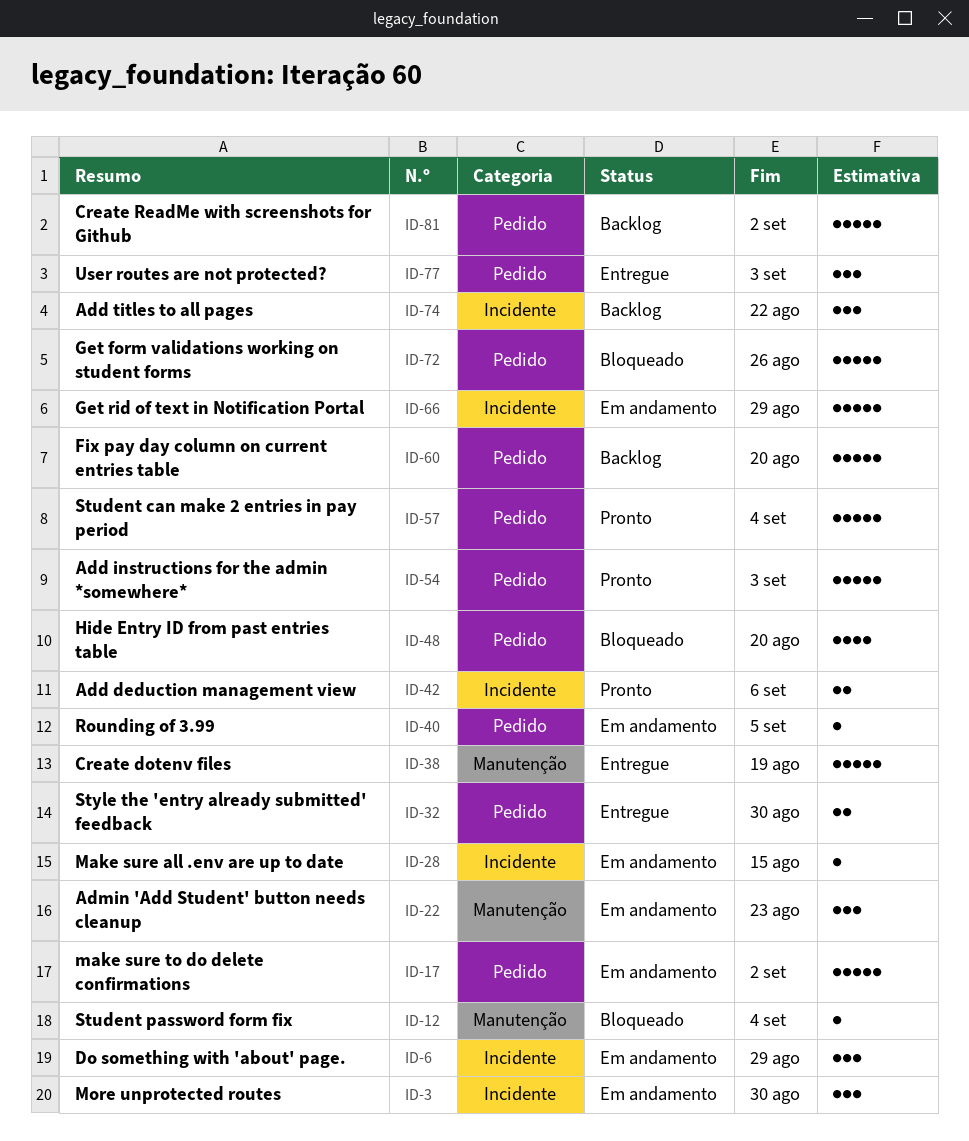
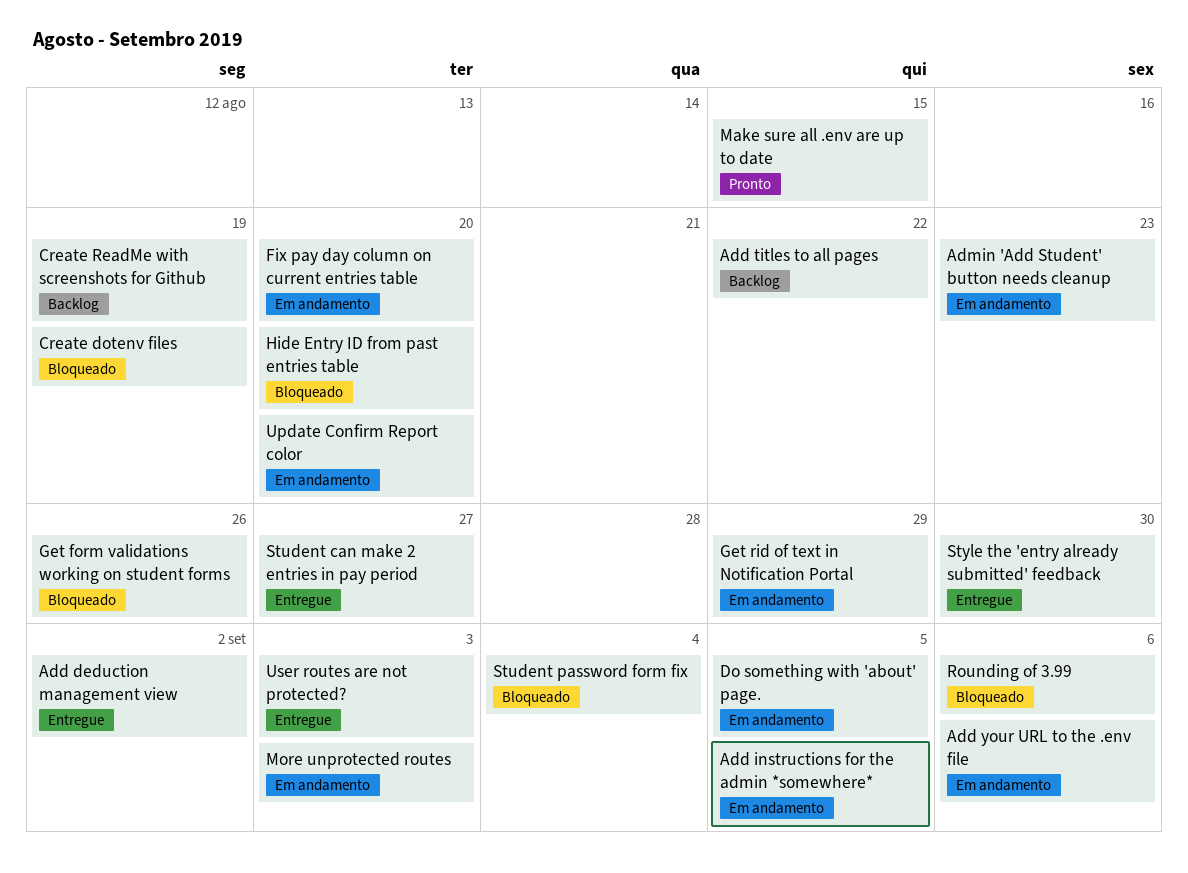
Add deduction management view, status: Pronto -> Entregue
Add deduction management view, due: Sep 6 -> Sep 2
Add instructions for the admin *somewhere*, status: Pronto -> Em andamento
Add instructions for the admin *somewhere*, due: Sep 3 -> Sep 5
Add your URL to the .env file: none -> present
Create dotenv files, status: Entregue -> Bloqueado
Create ReadMe with screenshots for Github, due: Sep 2 -> Aug 19
Do something with 'about' page., due: Aug 29 -> Sep 5
Fix pay day column on current entries table, status: Backlog -> Em andamento
Make sure all .env are up to date, status: Em andamento -> Pronto
make sure to do delete confirmations: present -> none
More unprotected routes, due: Aug 30 -> Sep 3
Rounding of 3.99, status: Em andamento -> Bloqueado
Rounding of 3.99, due: Sep 5 -> Sep 6
Student can make 2 entries in pay period, status: Pronto -> Entregue
Student can make 2 entries in pay period, due: Sep 4 -> Aug 27
Update Confirm Report color: none -> present

